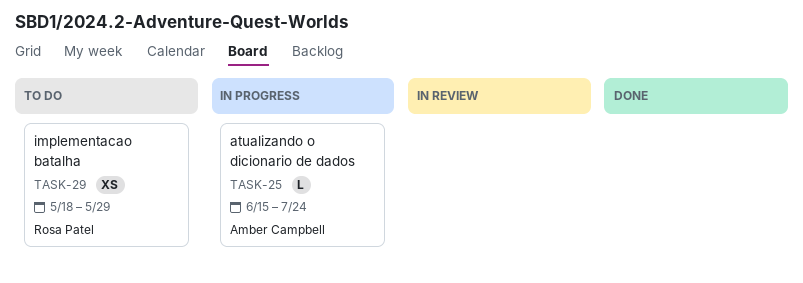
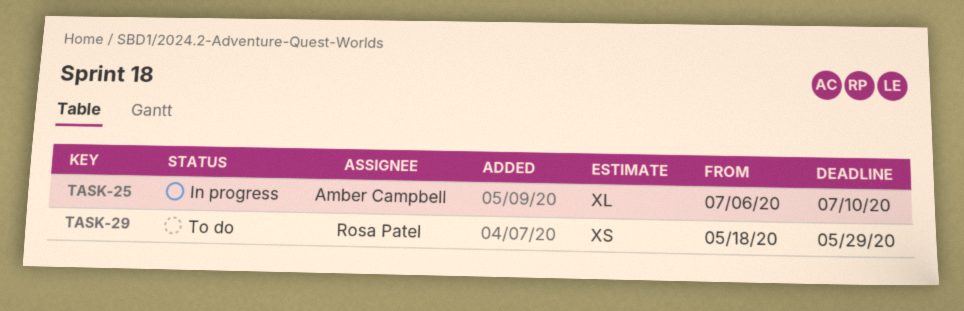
TASK-25, estimate: L -> XL
TASK-25, start: Jun 15 -> Jul 6
TASK-25, due: Jul 24 -> Jul 10

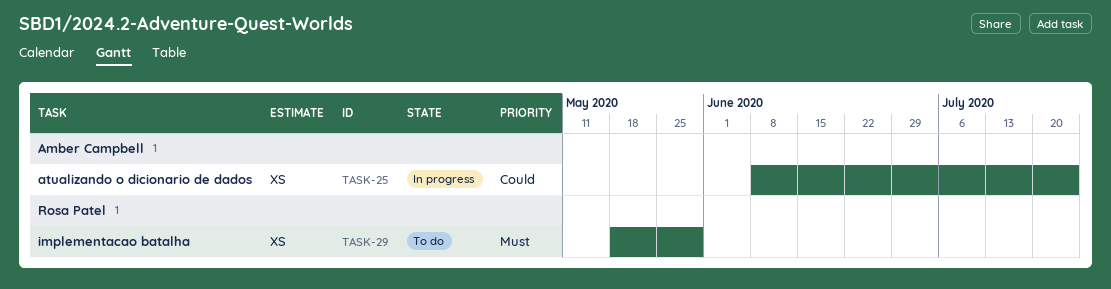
TASK-25, estimate: XL -> XS
TASK-25, start: Jul 6 -> Jun 8
TASK-25, due: Jul 10 -> Jul 24

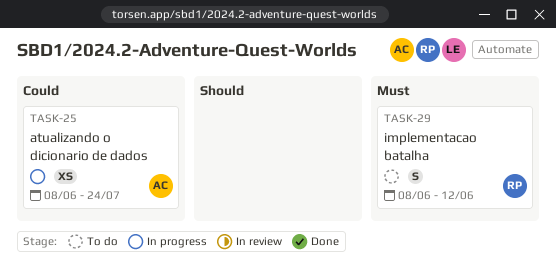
TASK-29, estimate: XS -> S
TASK-29, start: May 18 -> Jun 8
TASK-29, due: May 29 -> Jun 12

